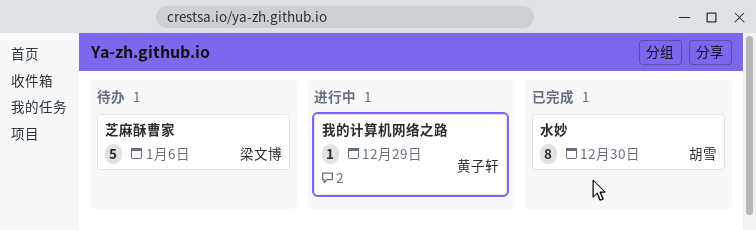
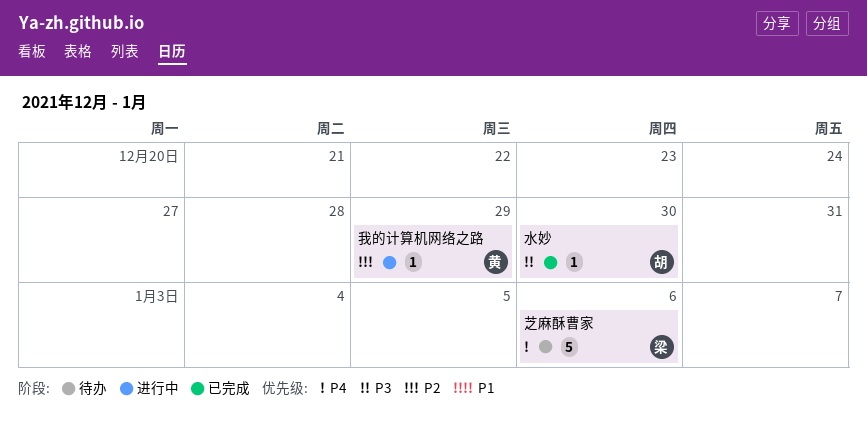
水妙, estimate: 8 -> 1

